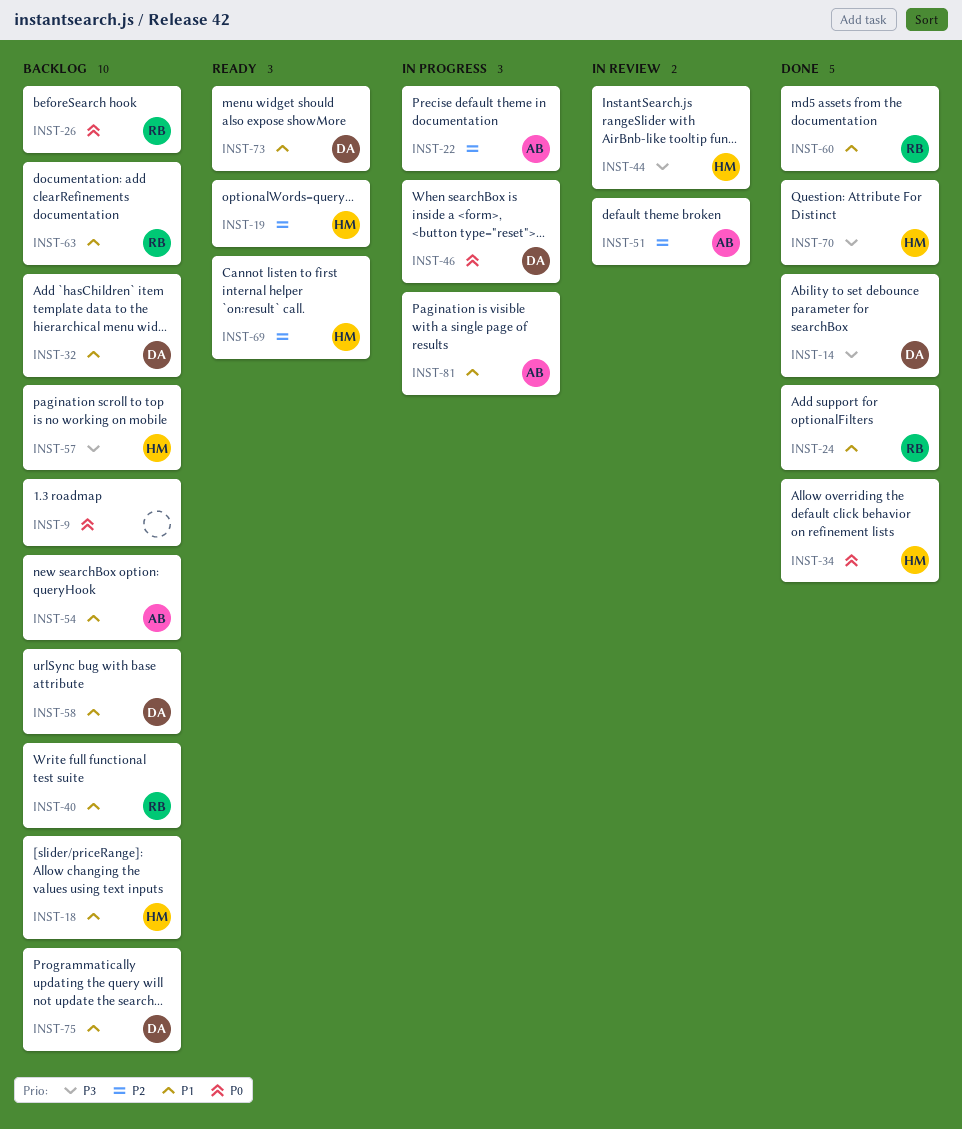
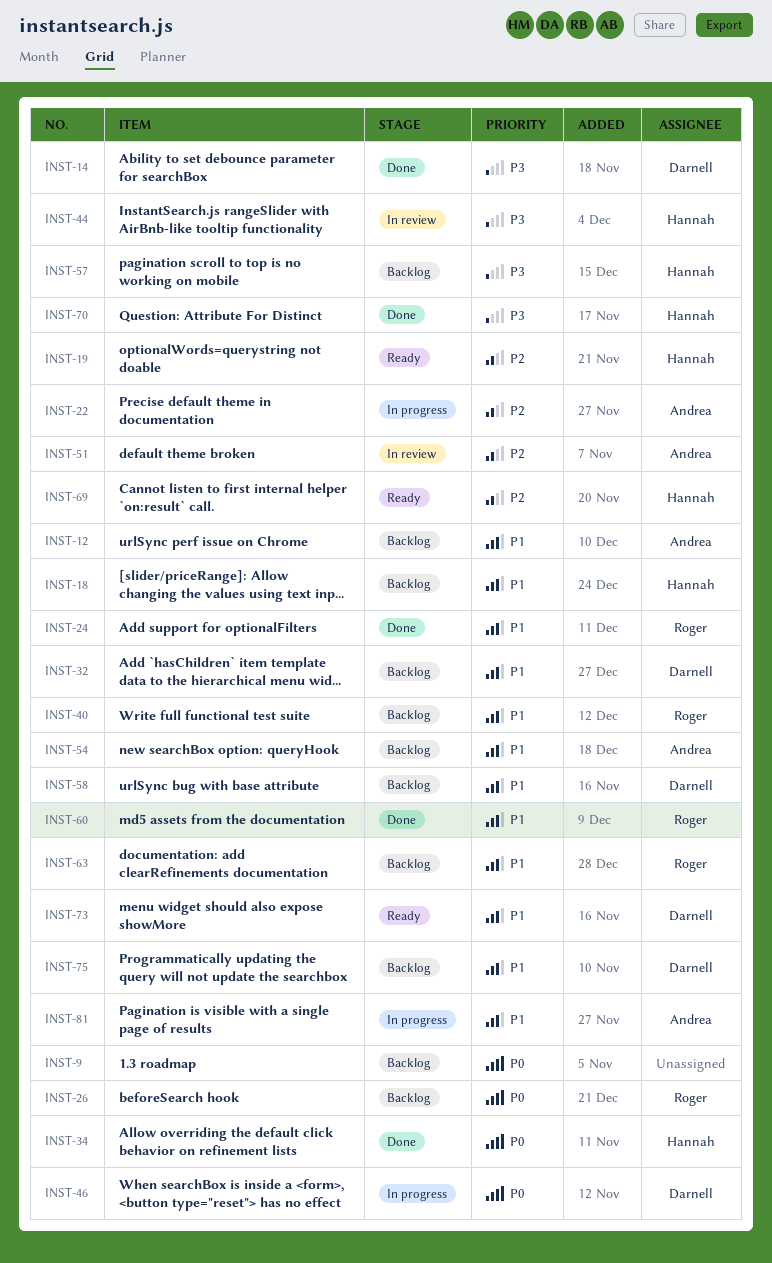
INST-12: none -> present

